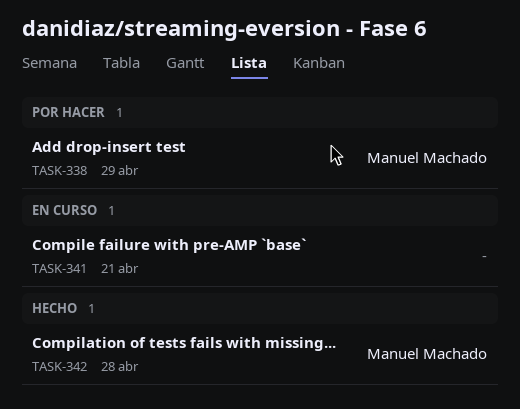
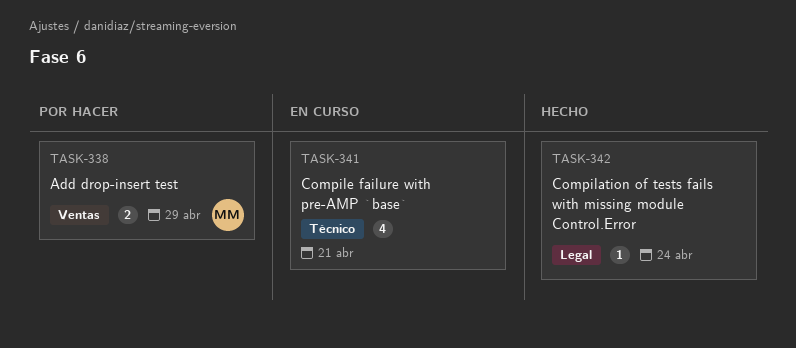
TASK-342, owner: Manuel Machado -> none
TASK-342, due: Apr 28 -> Apr 24

